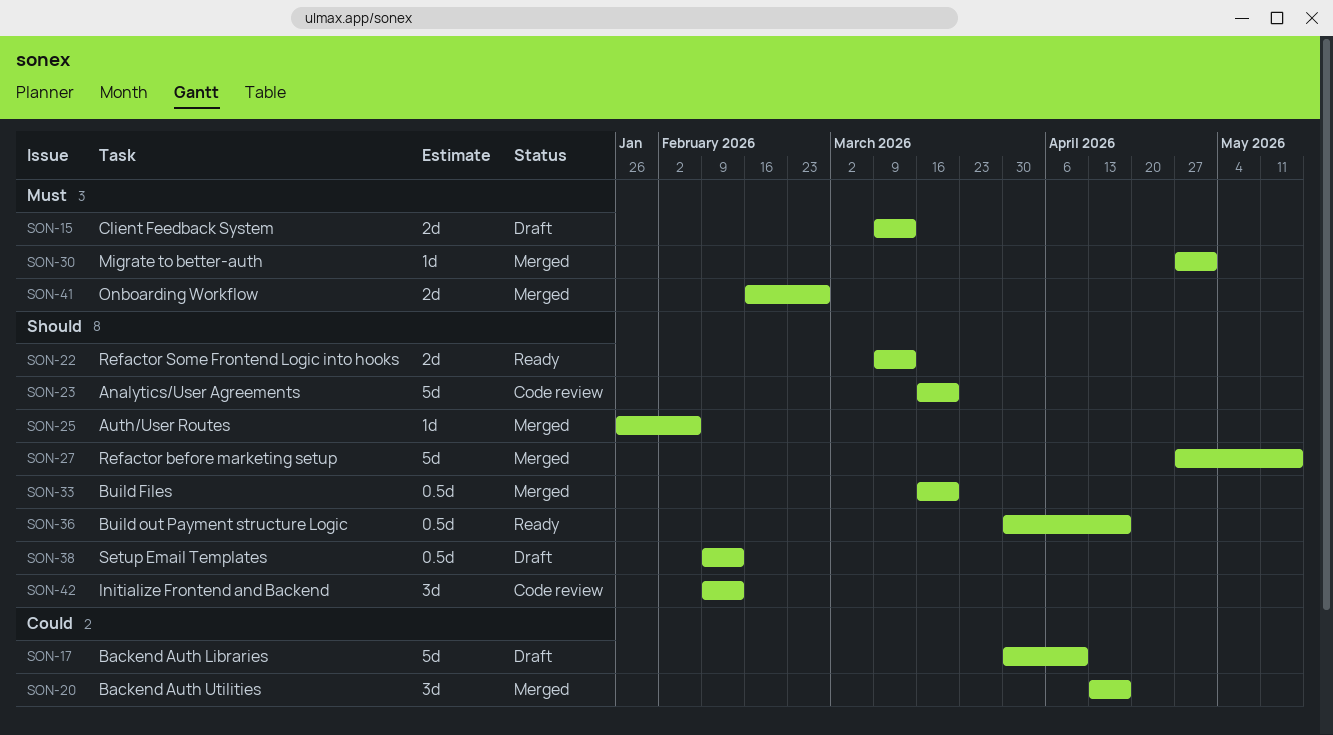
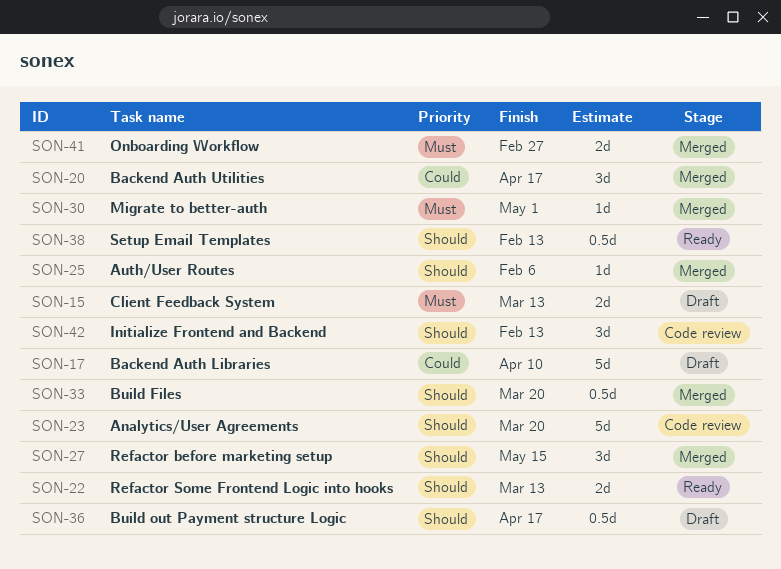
SON-27, estimate: 5d -> 3d
SON-36, status: Ready -> Draft
SON-38, status: Draft -> Ready

